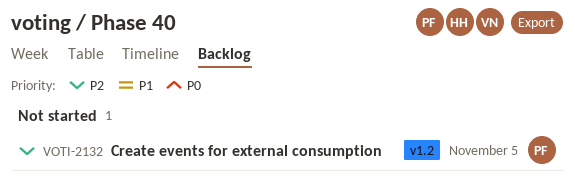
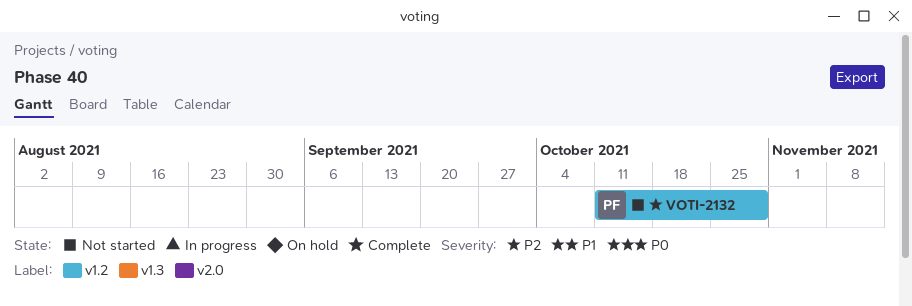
VOTI-2132, due: Nov 5 -> Oct 29

